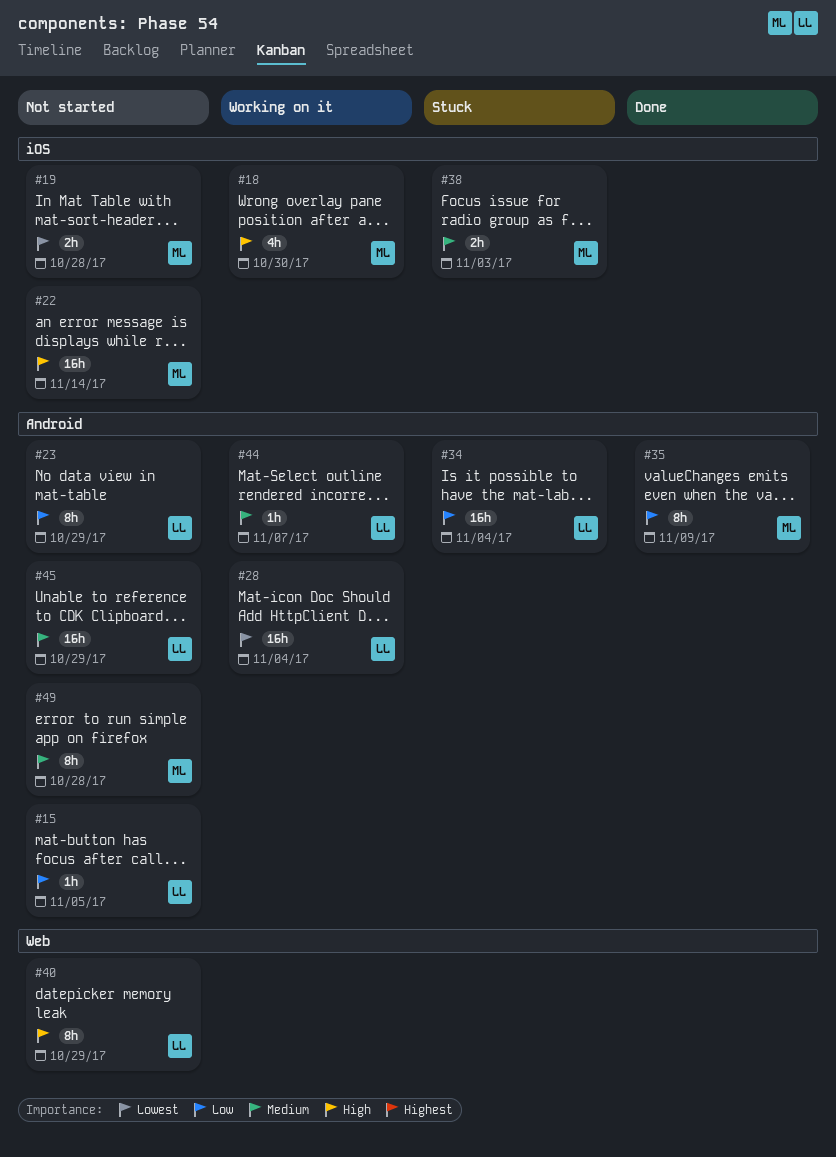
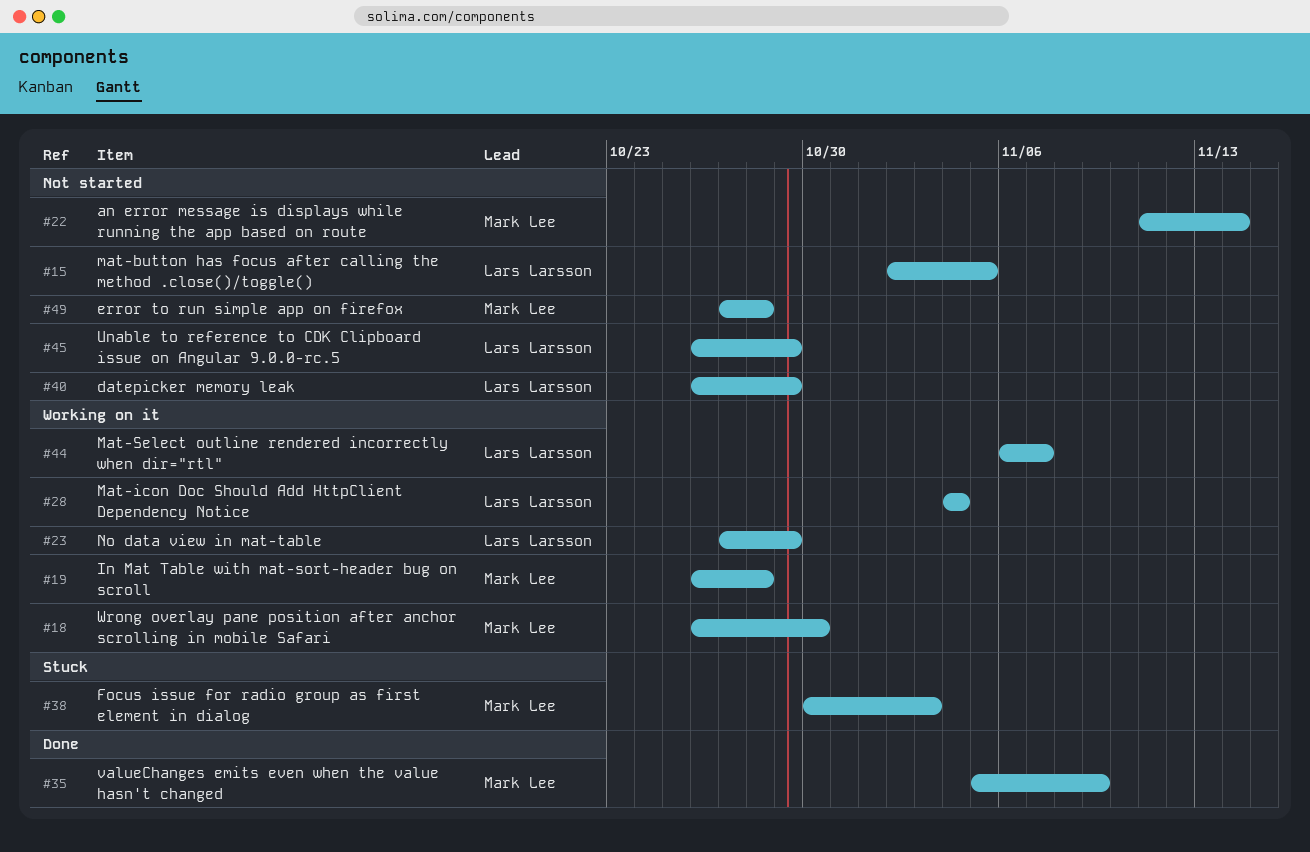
#19, status: Not started -> Working on it
#23, status: Not started -> Working on it
#34: present -> none

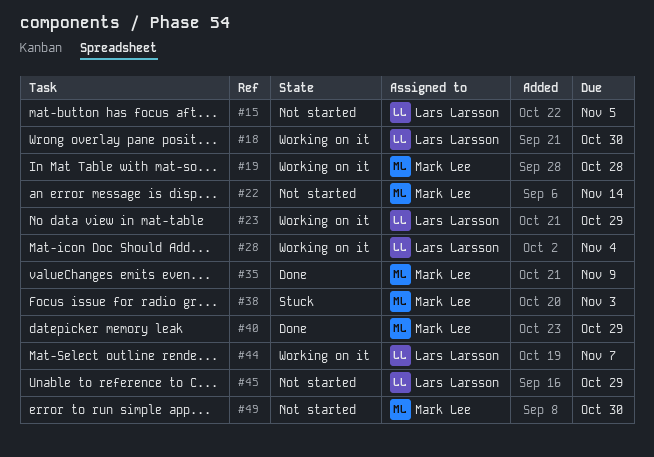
#18, owner: Mark Lee -> Lars Larsson
#40, status: Not started -> Done
#40, owner: Lars Larsson -> Mark Lee
#49, due: Oct 28 -> Oct 30

